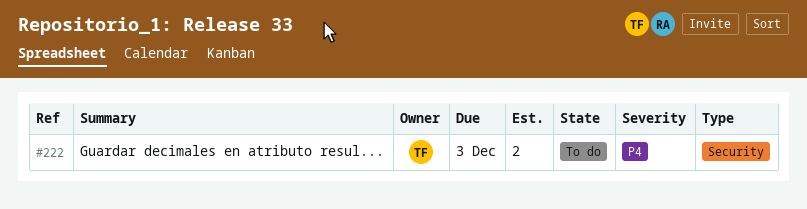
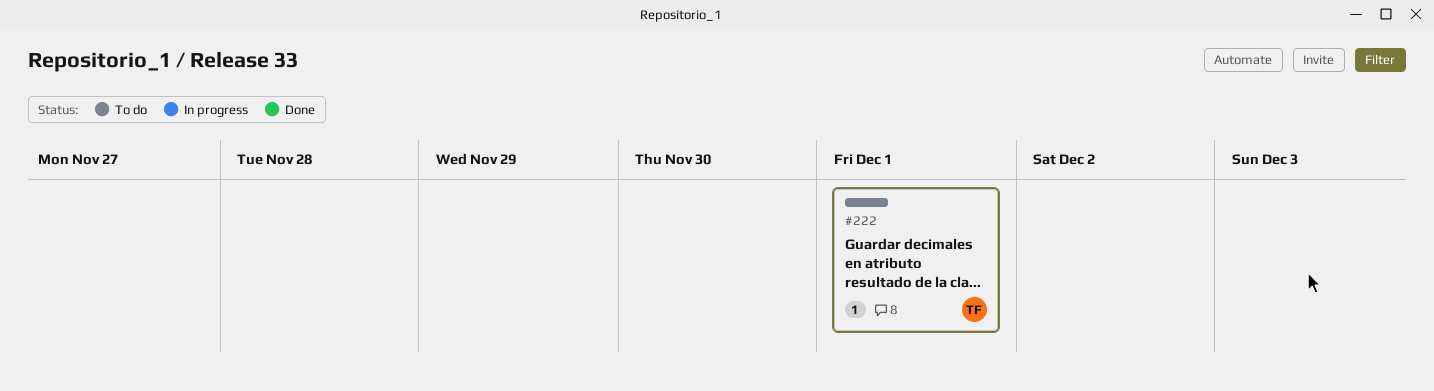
#222, estimate: 2 -> 1
#222, due: Dec 3 -> Dec 1

